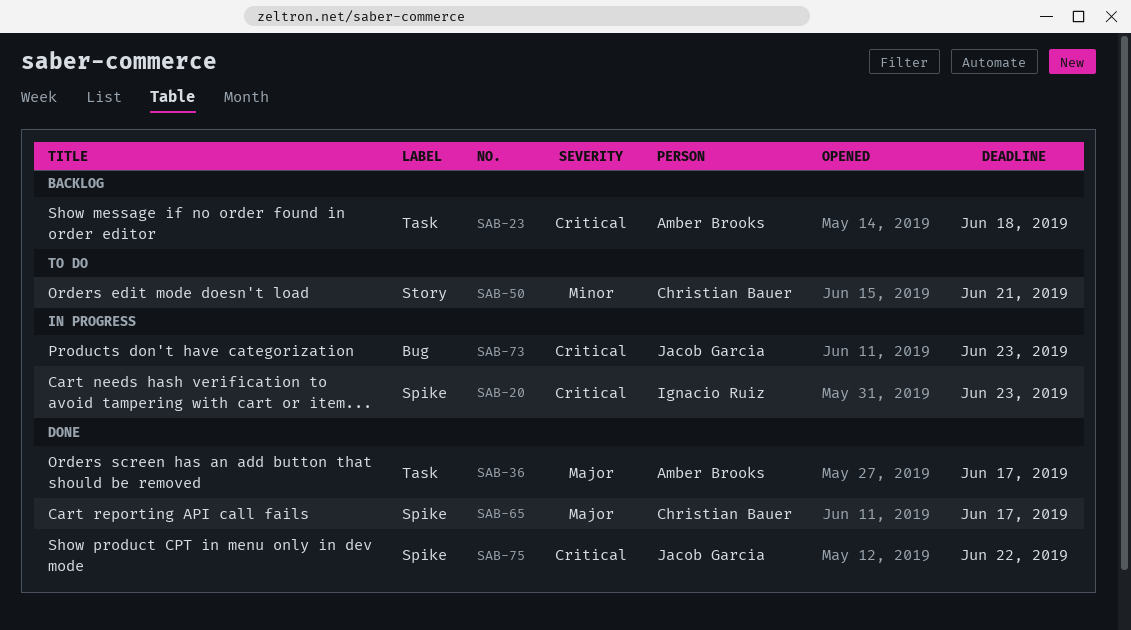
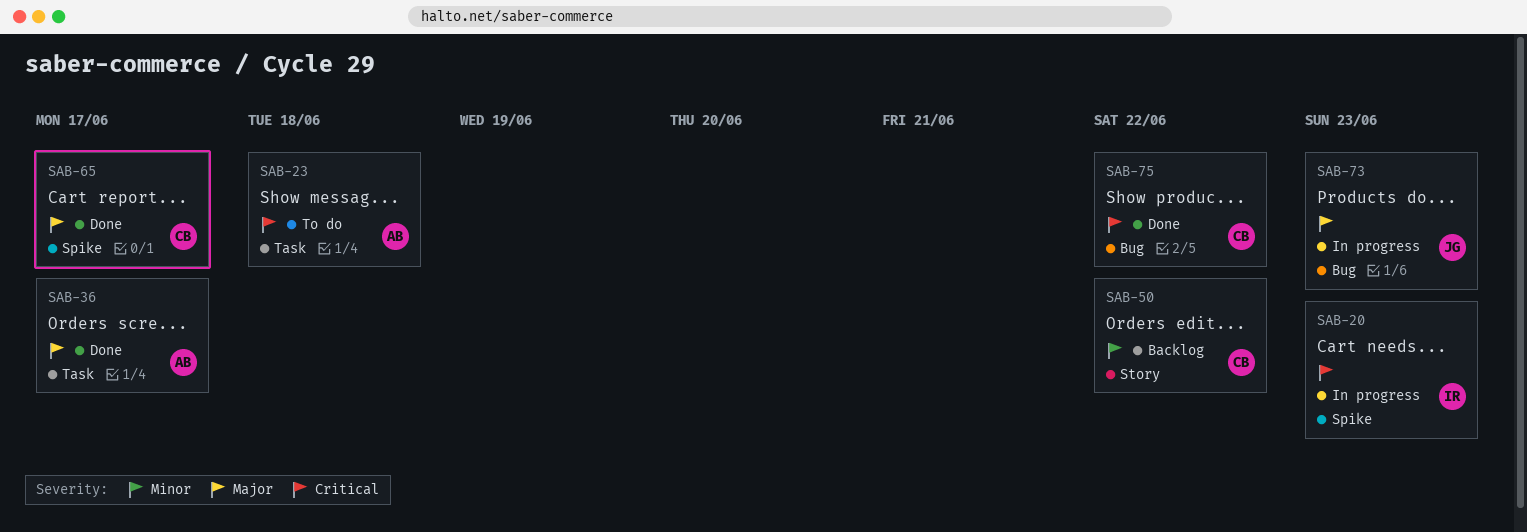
SAB-23, status: Backlog -> To do
SAB-50, status: To do -> Backlog
SAB-50, due: Jun 21 -> Jun 22
SAB-73, priority: Critical -> Major
SAB-75, owner: Jacob Garcia -> Christian Bauer
SAB-75, label: Spike -> Bug

